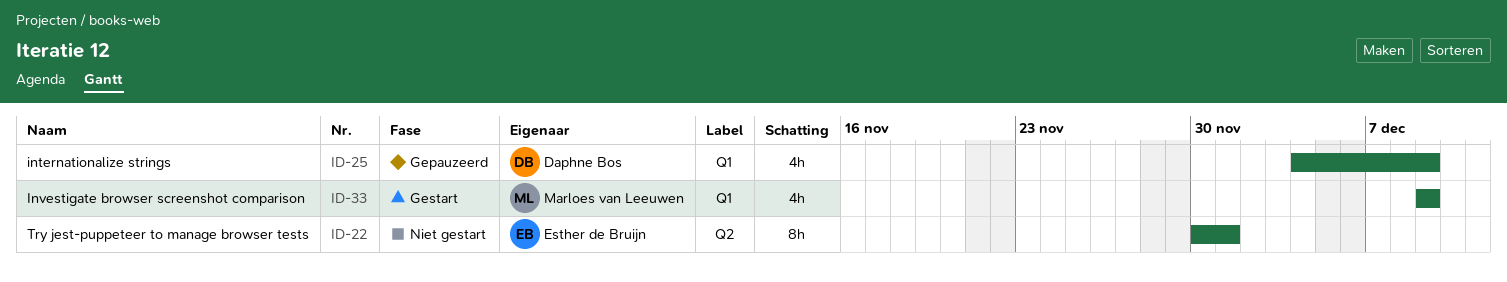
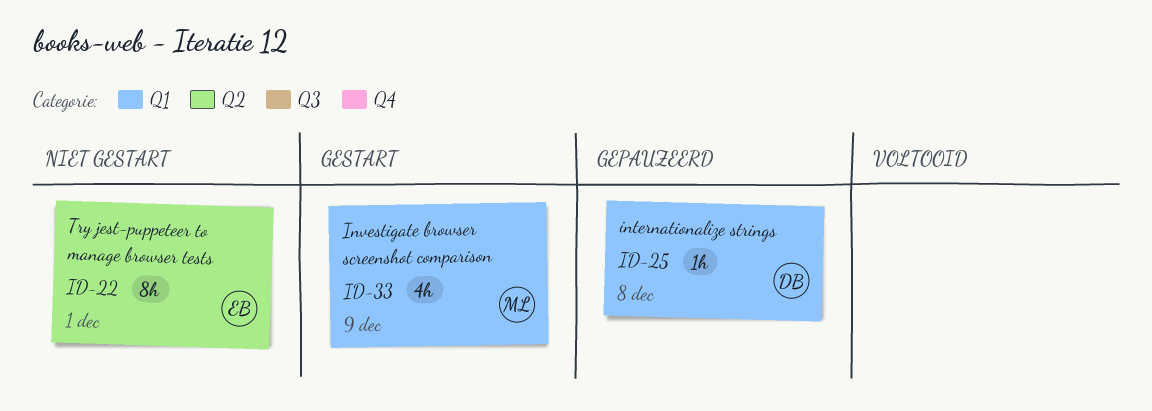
ID-25, estimate: 4h -> 1h
ID-25, due: Dec 9 -> Dec 8

